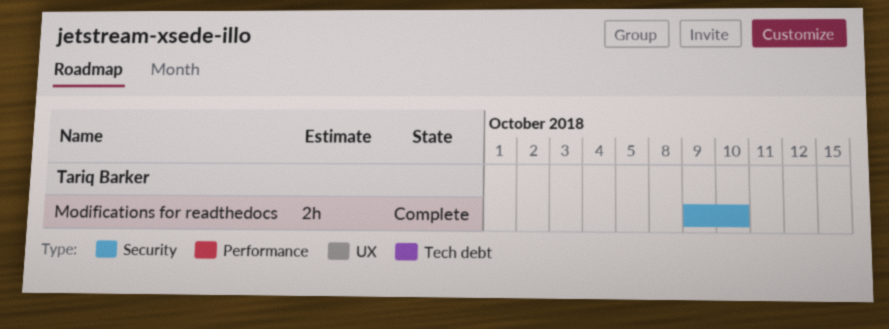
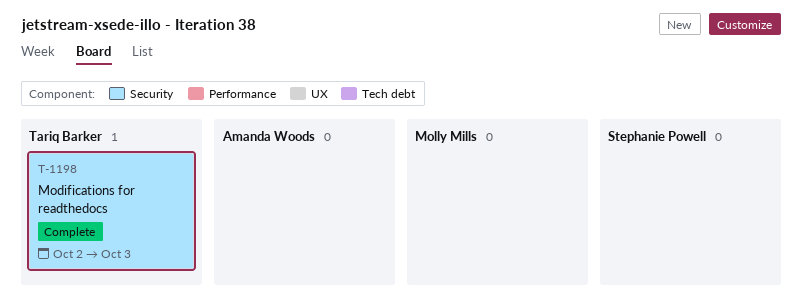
Modifications for readthedocs, start: Oct 9 -> Oct 2
Modifications for readthedocs, due: Oct 10 -> Oct 3

